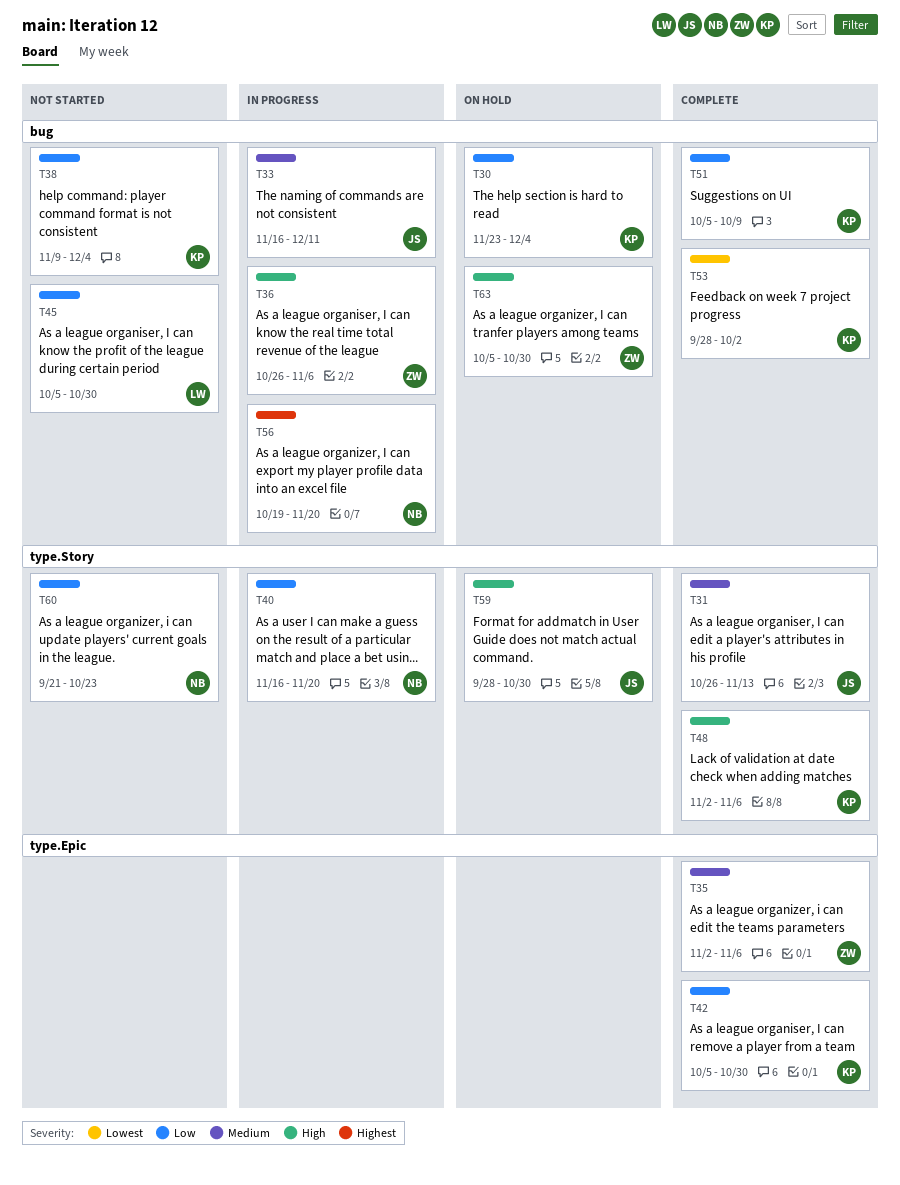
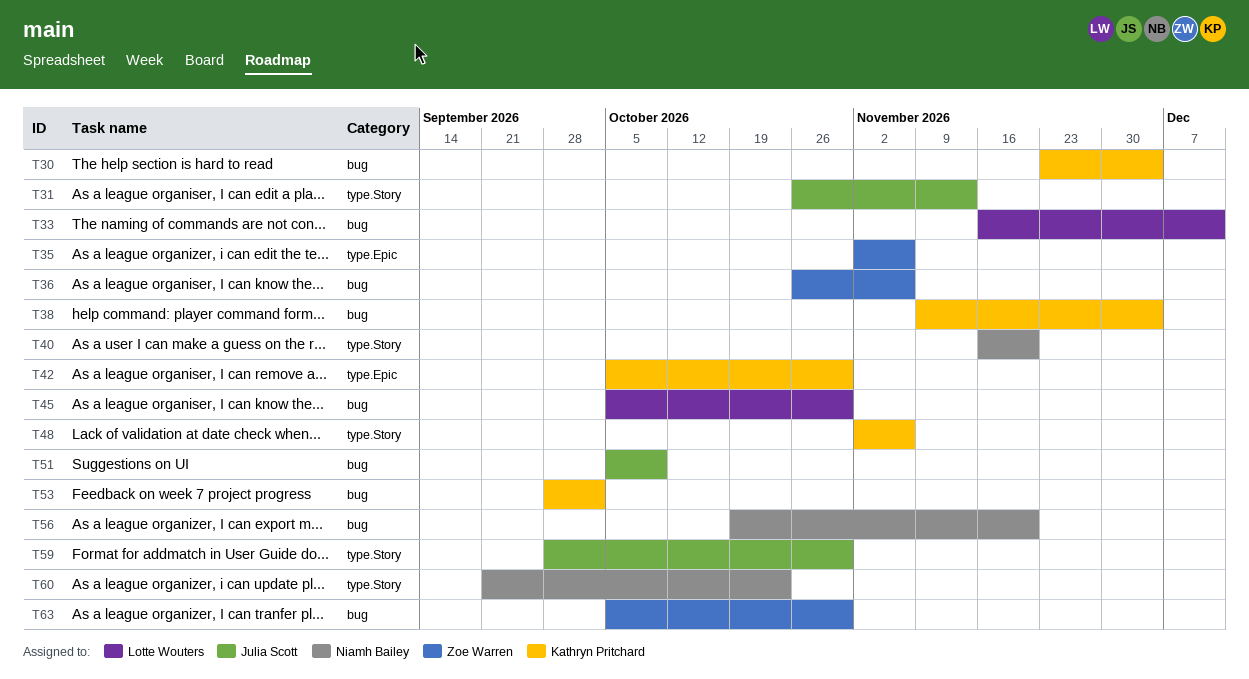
T33, owner: Julia Scott -> Lotte Wouters
T51, owner: Kathryn Pritchard -> Julia Scott

